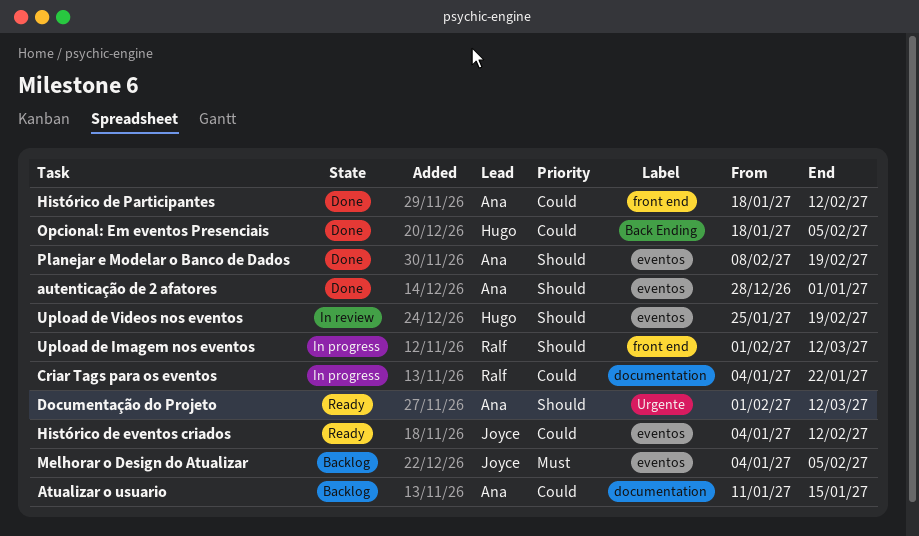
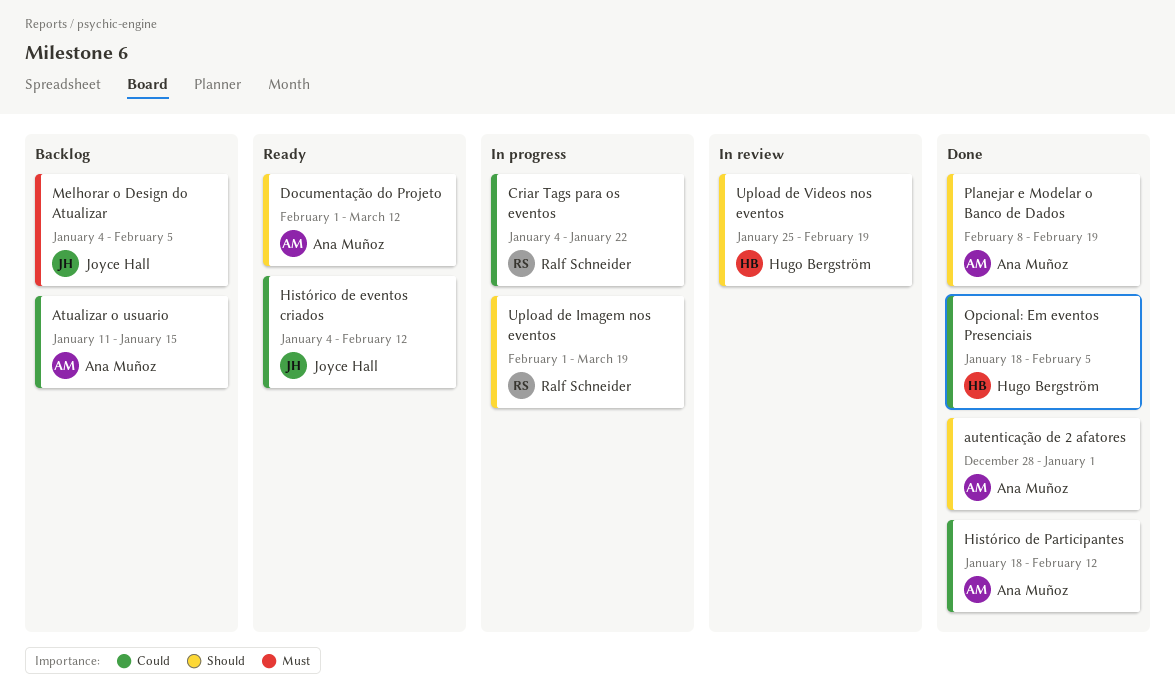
Upload de Imagem nos eventos, due: Mar 12 -> Mar 19

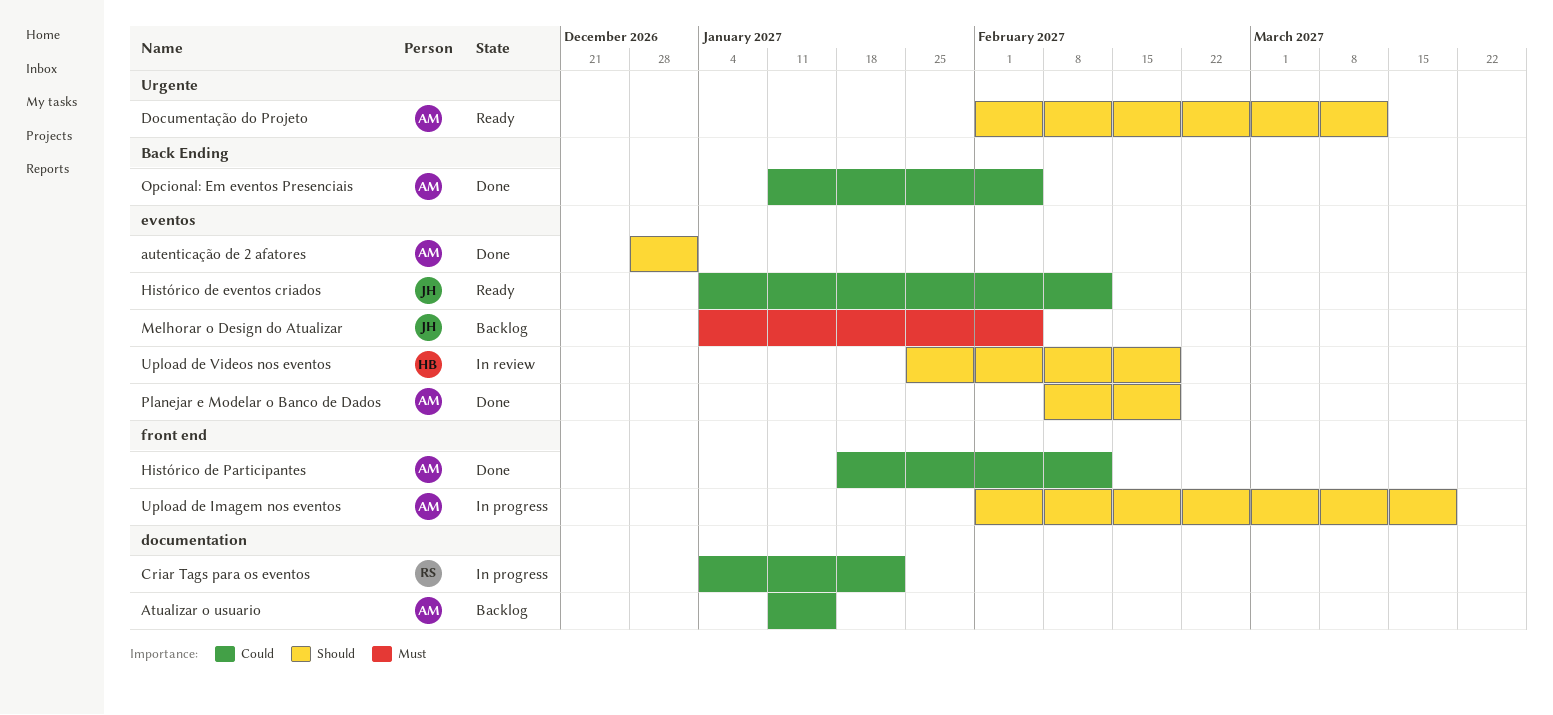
Opcional: Em eventos Presenciais, owner: Hugo Bergström -> Ana Muñoz
Opcional: Em eventos Presenciais, start: Jan 18 -> Jan 11
Upload de Imagem nos eventos, owner: Ralf Schneider -> Ana Muñoz

